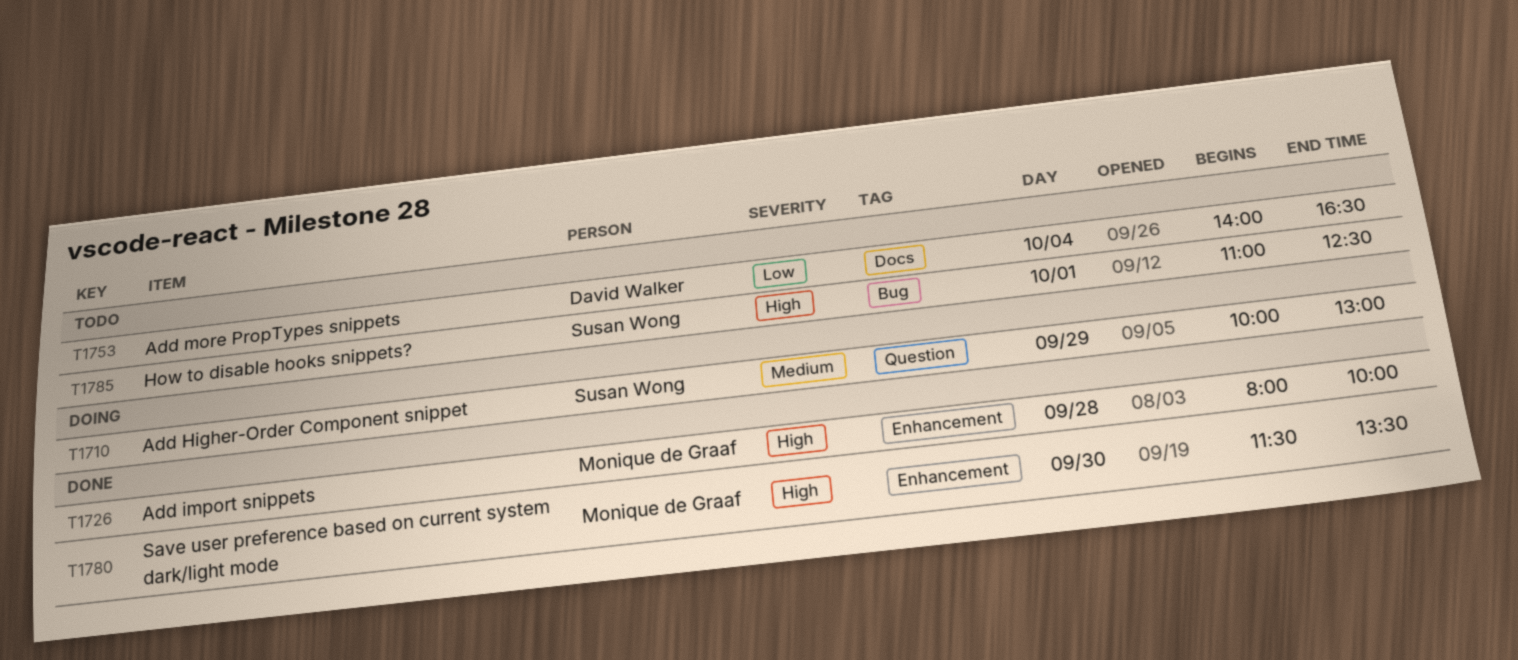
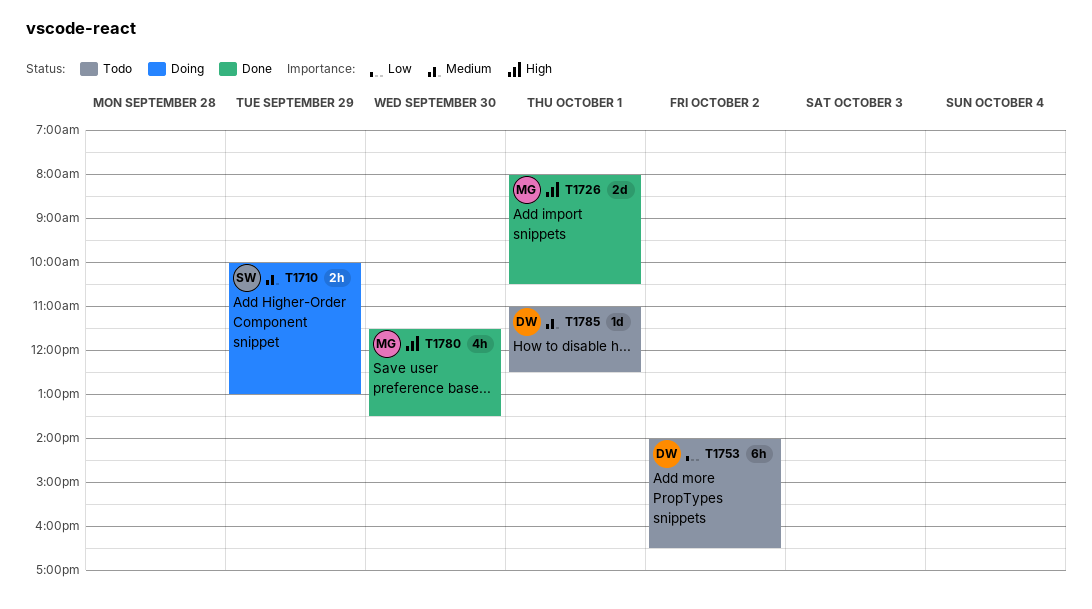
T1726, day: Sep 28 -> Oct 1
T1726, ends: 10:00 -> 10:30
T1753, day: Oct 4 -> Oct 2
T1785, owner: Susan Wong -> David Walker
T1785, priority: High -> Medium

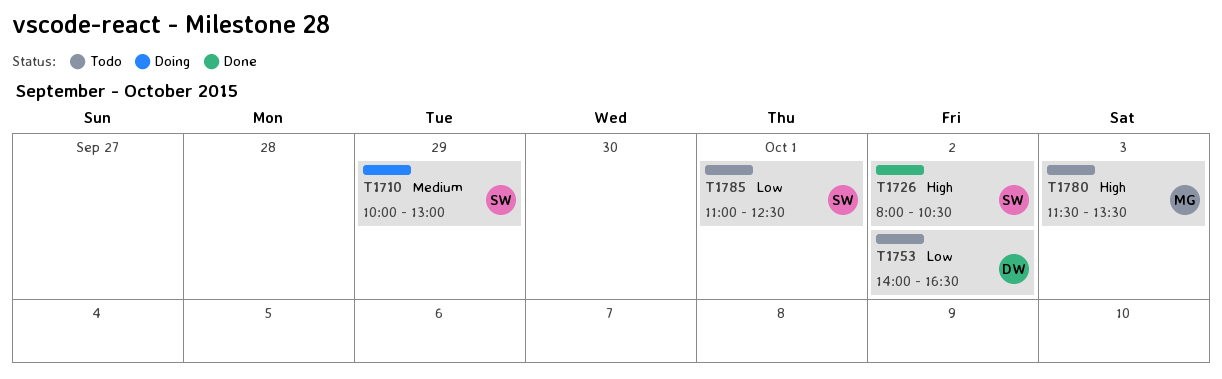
T1726, owner: MG -> SW
T1726, day: Oct 1 -> Oct 2
T1780, status: Done -> Todo
T1780, day: Sep 30 -> Oct 3
T1785, owner: DW -> SW
T1785, priority: Medium -> Low

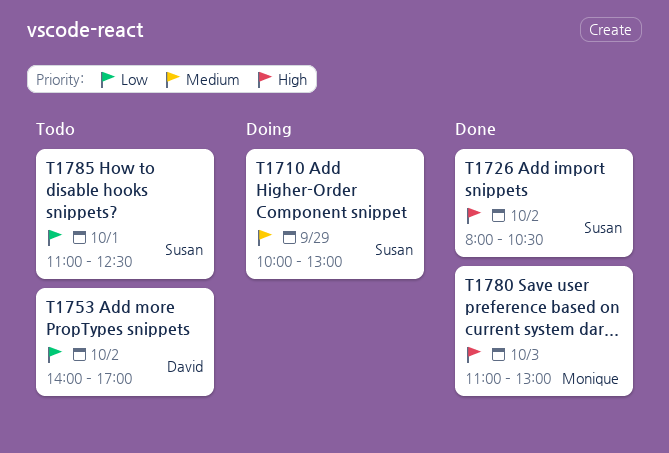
T1753, ends: 16:30 -> 17:00
T1780, status: Todo -> Done
T1780, begins: 11:30 -> 11:00
T1780, ends: 13:30 -> 13:00

